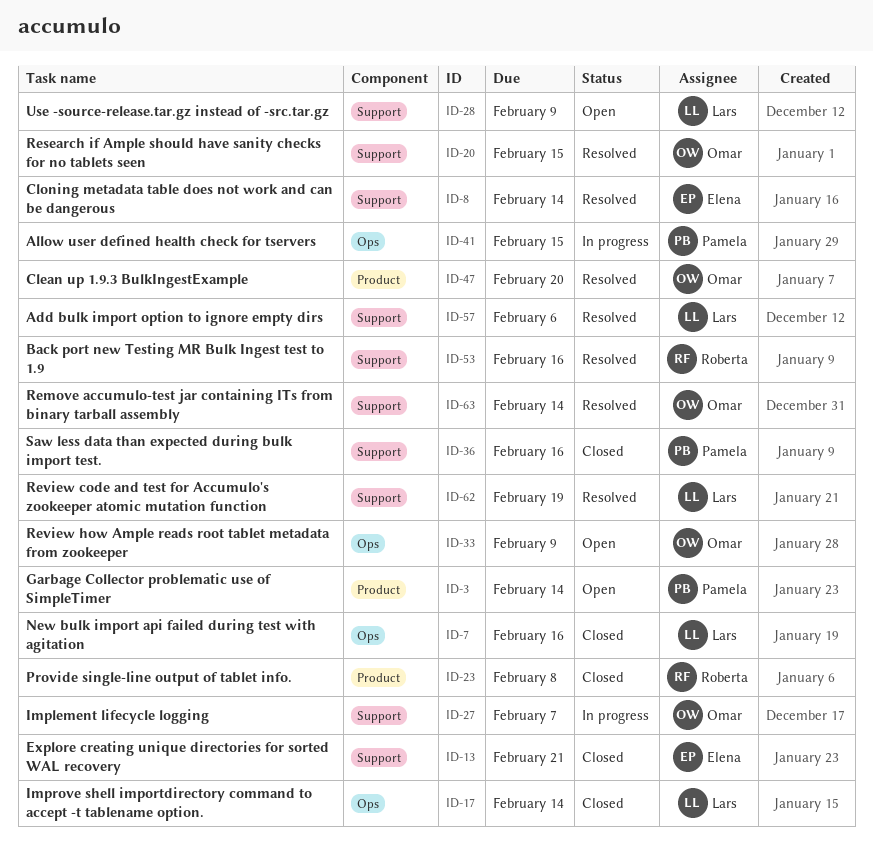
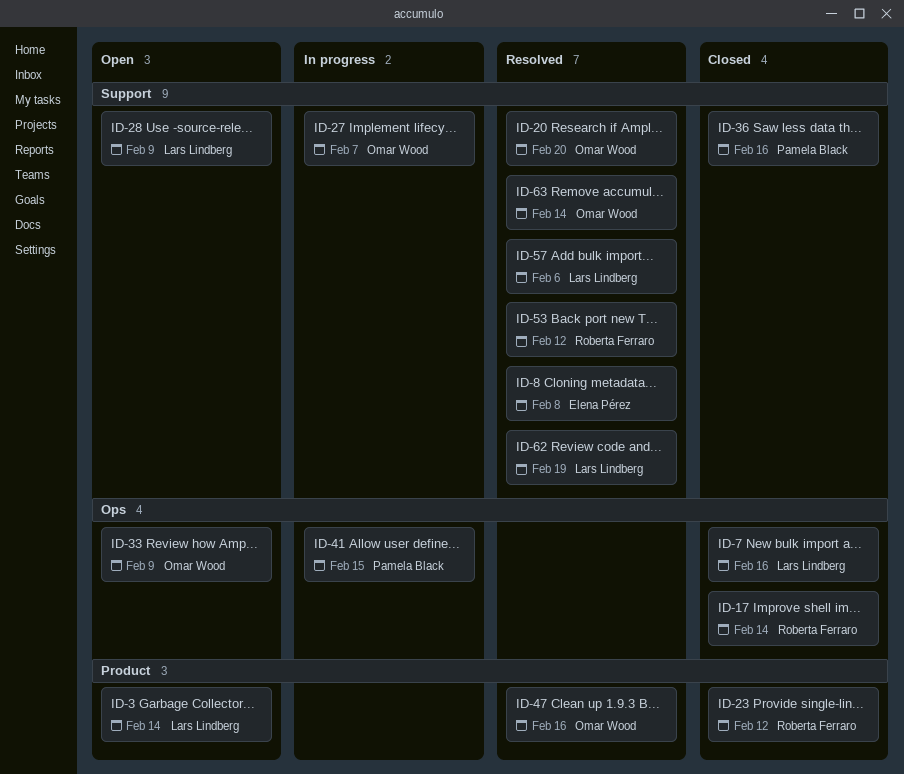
ID-3, owner: Pamela Black -> Lars Lindberg
ID-8, due: Feb 14 -> Feb 8
ID-13: present -> none
ID-17, owner: Lars Lindberg -> Roberta Ferraro
ID-20, due: Feb 15 -> Feb 20
ID-23, due: Feb 8 -> Feb 12
ID-47, due: Feb 20 -> Feb 16
ID-53, due: Feb 16 -> Feb 12

